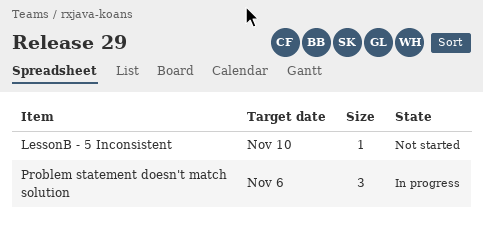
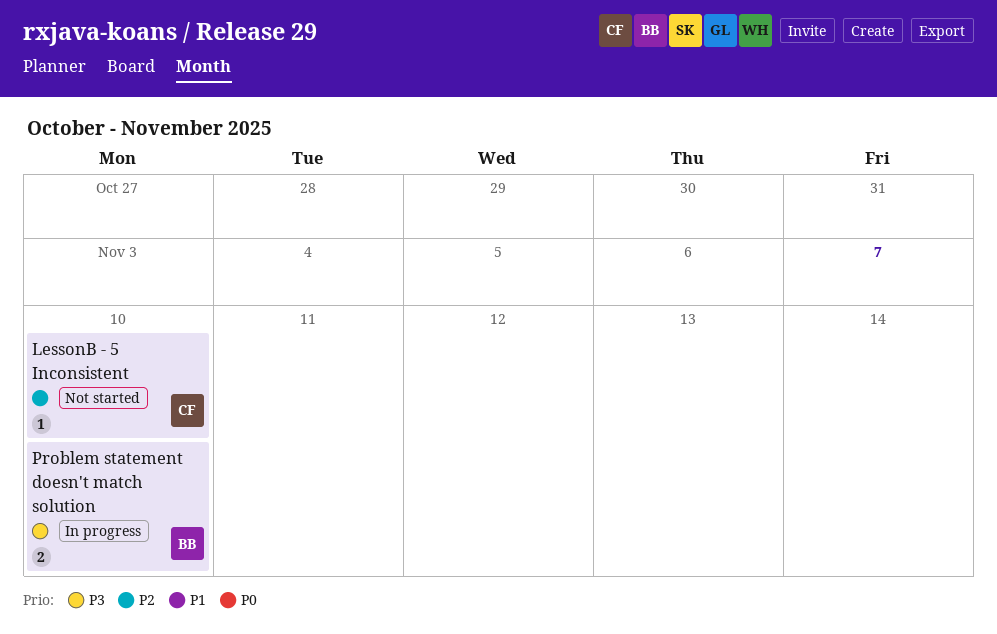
Problem statement doesn't match solution, estimate: 3 -> 2
Problem statement doesn't match solution, due: Nov 6 -> Nov 10

